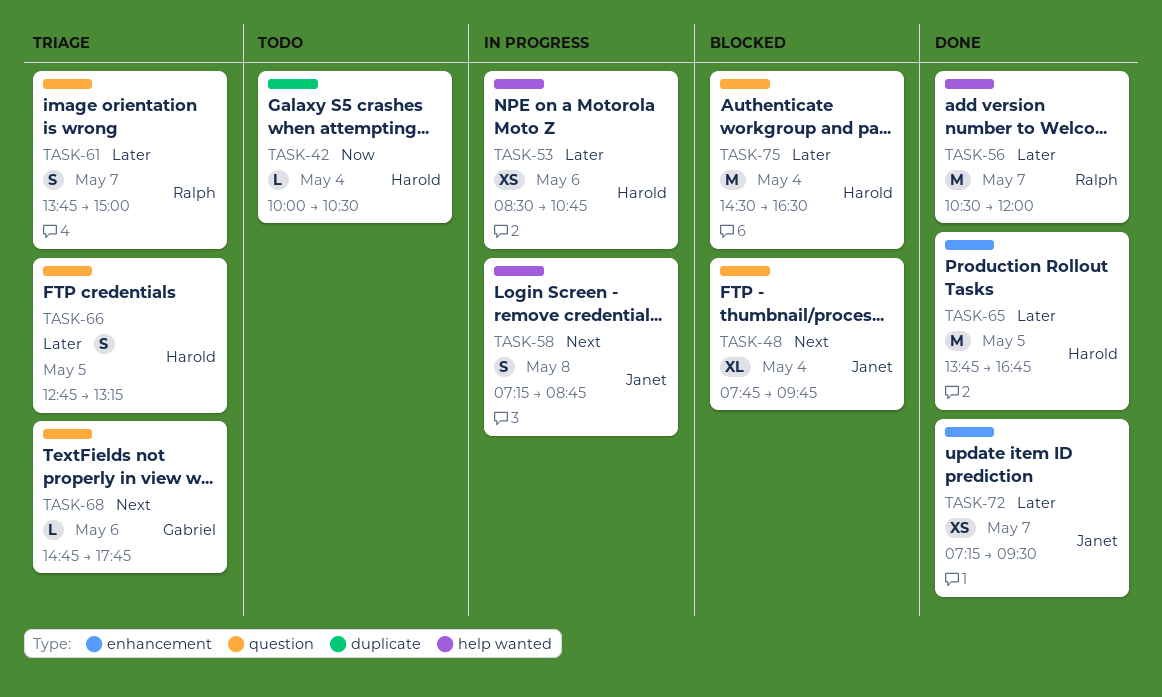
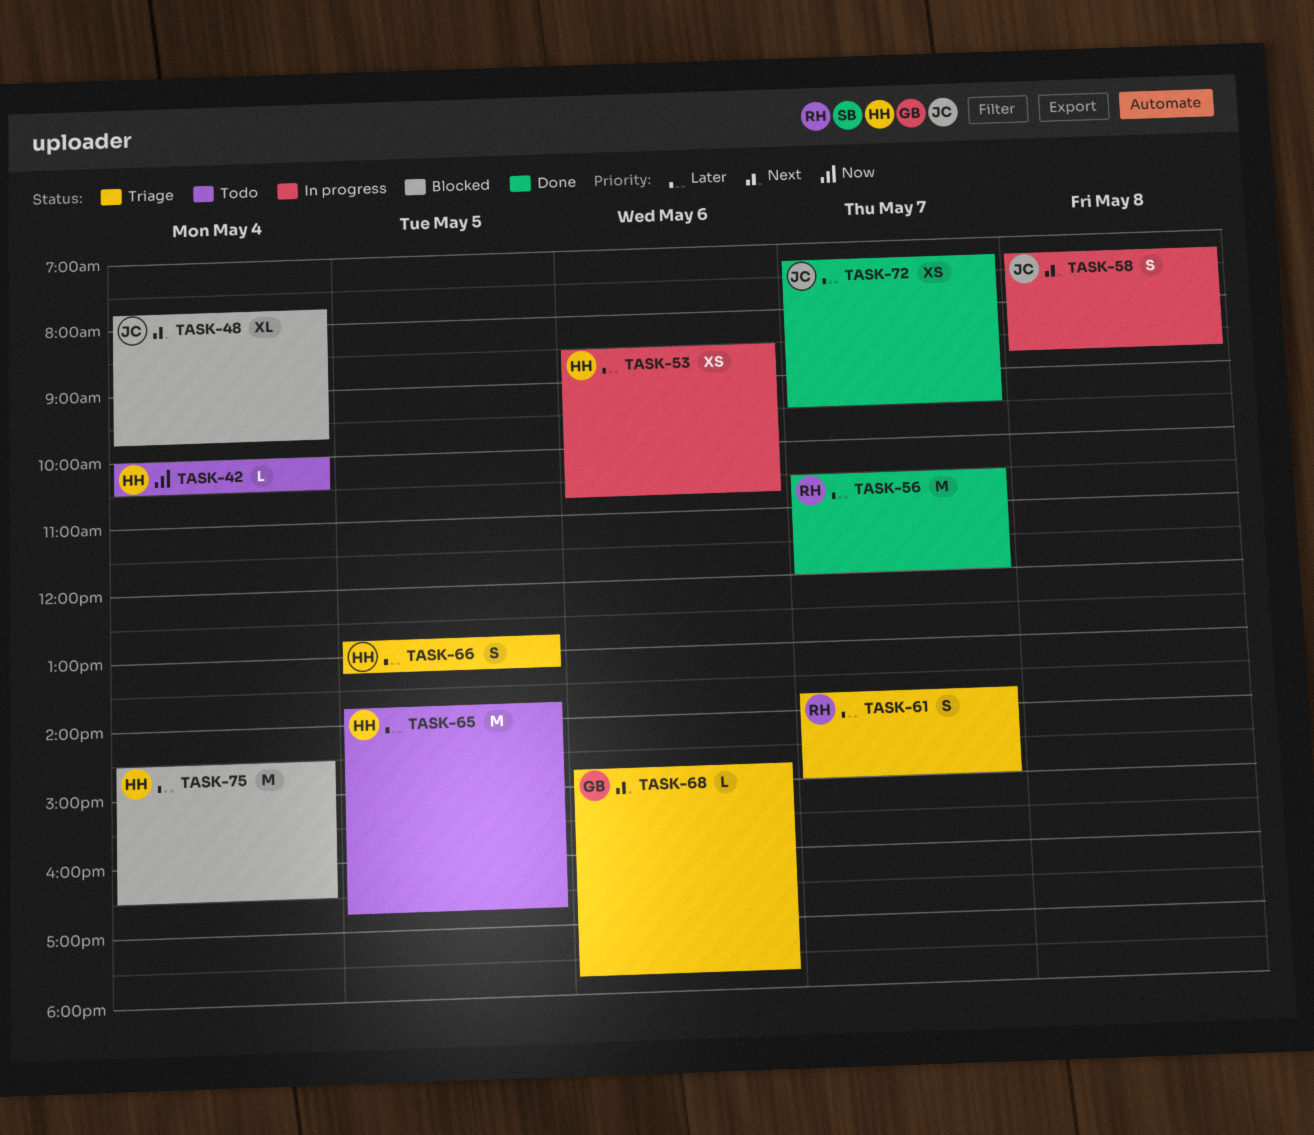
TASK-65, status: Done -> Todo

